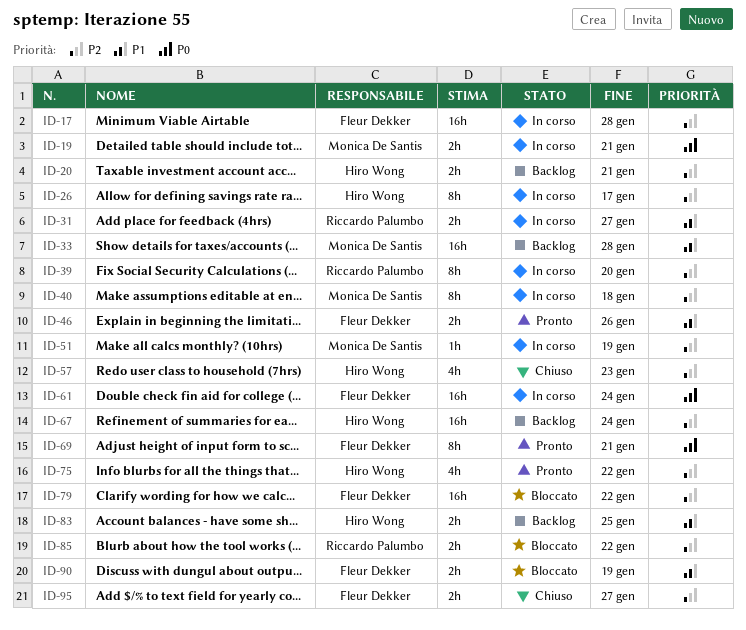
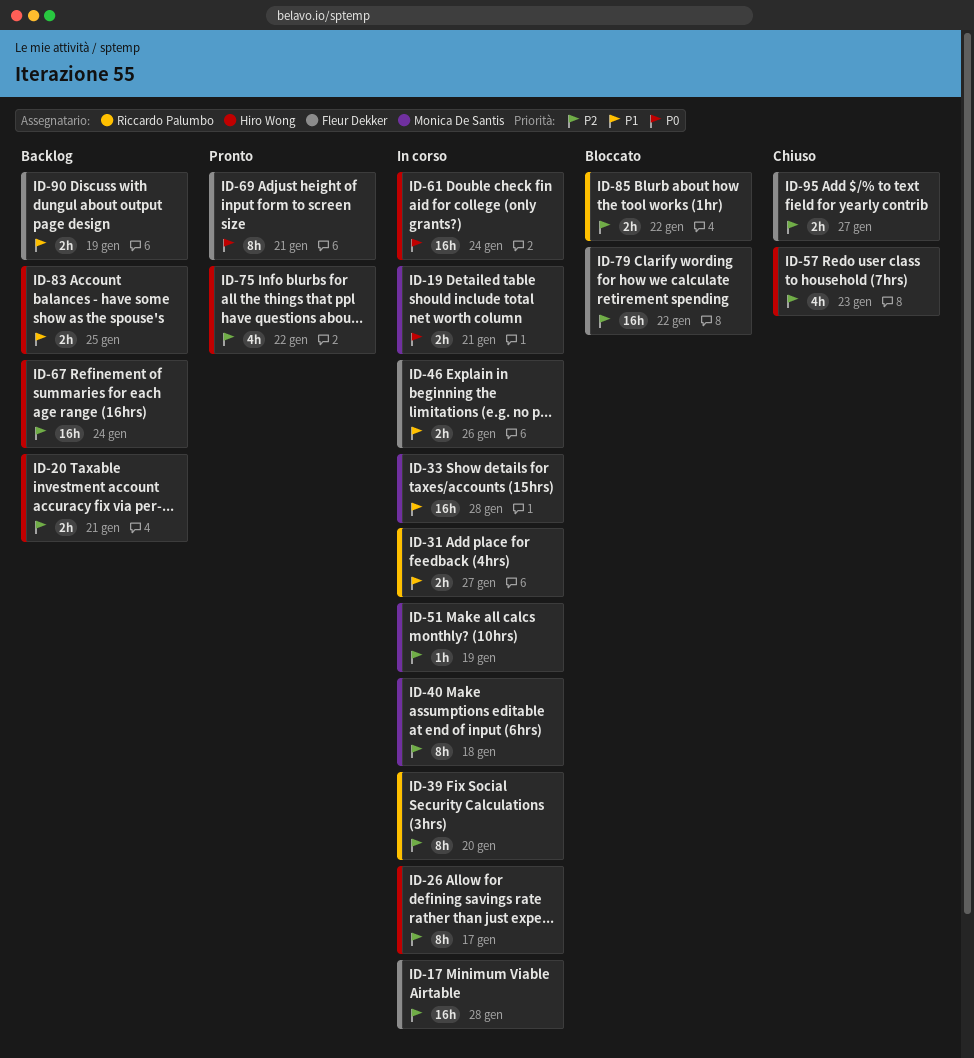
ID-33, status: Backlog -> In corso
ID-46, status: Pronto -> In corso
ID-61, owner: Fleur Dekker -> Hiro Wong
ID-90, status: Bloccato -> Backlog

